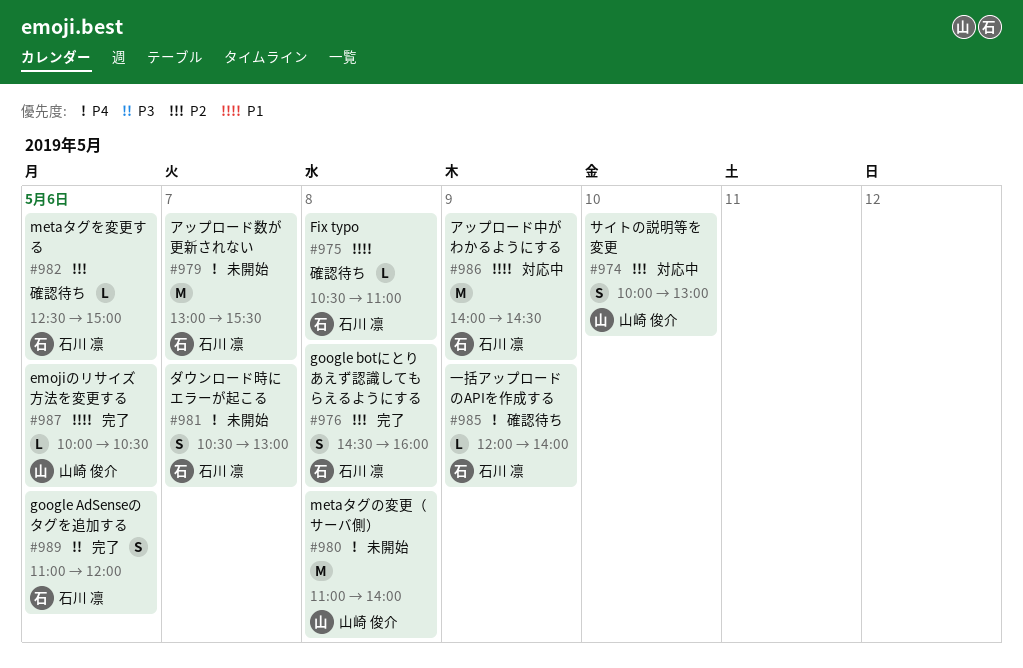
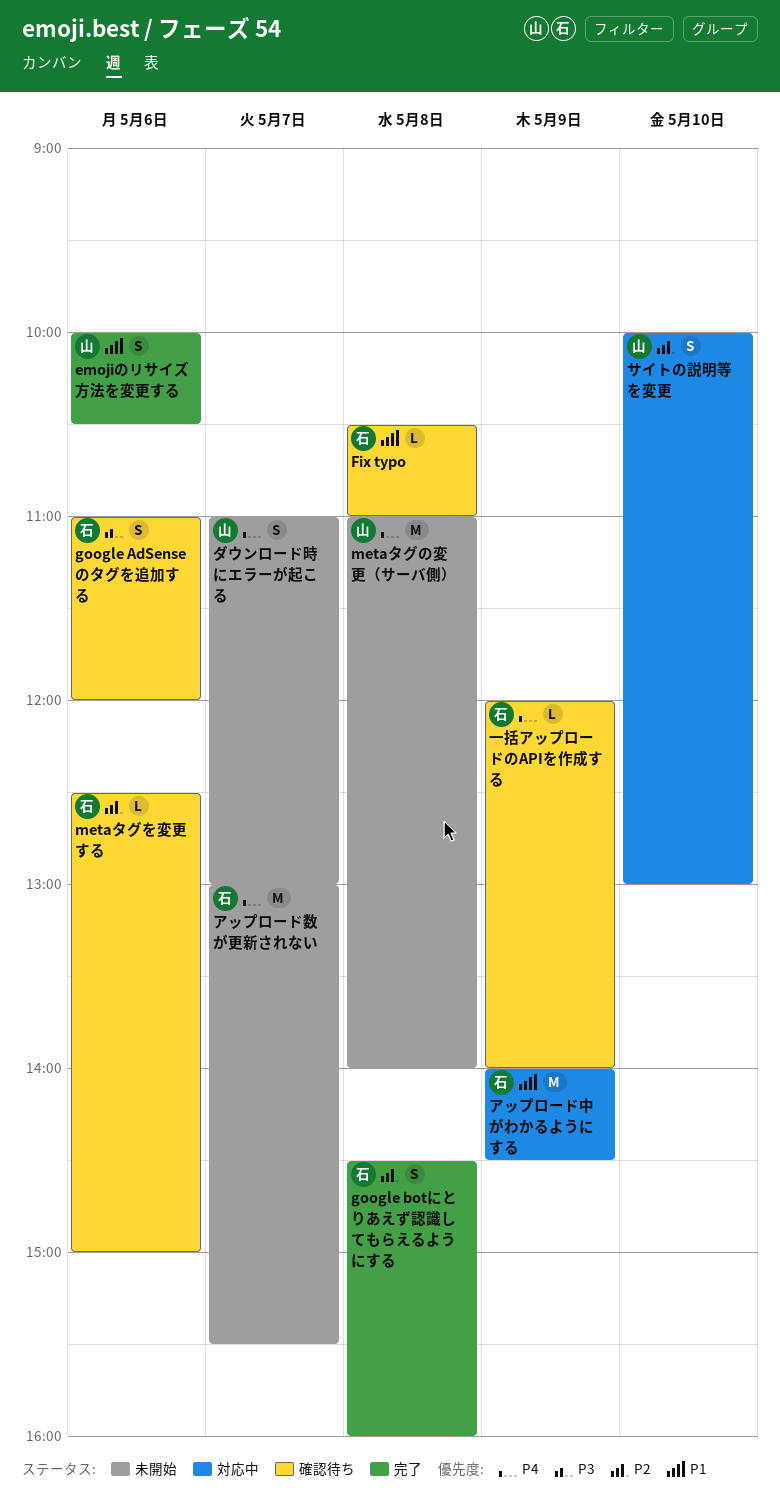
emojiのリサイズ方法を変更する, estimate: L -> S
google AdSenseのタグを追加する, status: 完了 -> 確認待ち
ダウンロード時にエラーが起こる, owner: 石川 凛 -> 山崎 俊介
ダウンロード時にエラーが起こる, begins: 10:30 -> 11:00

